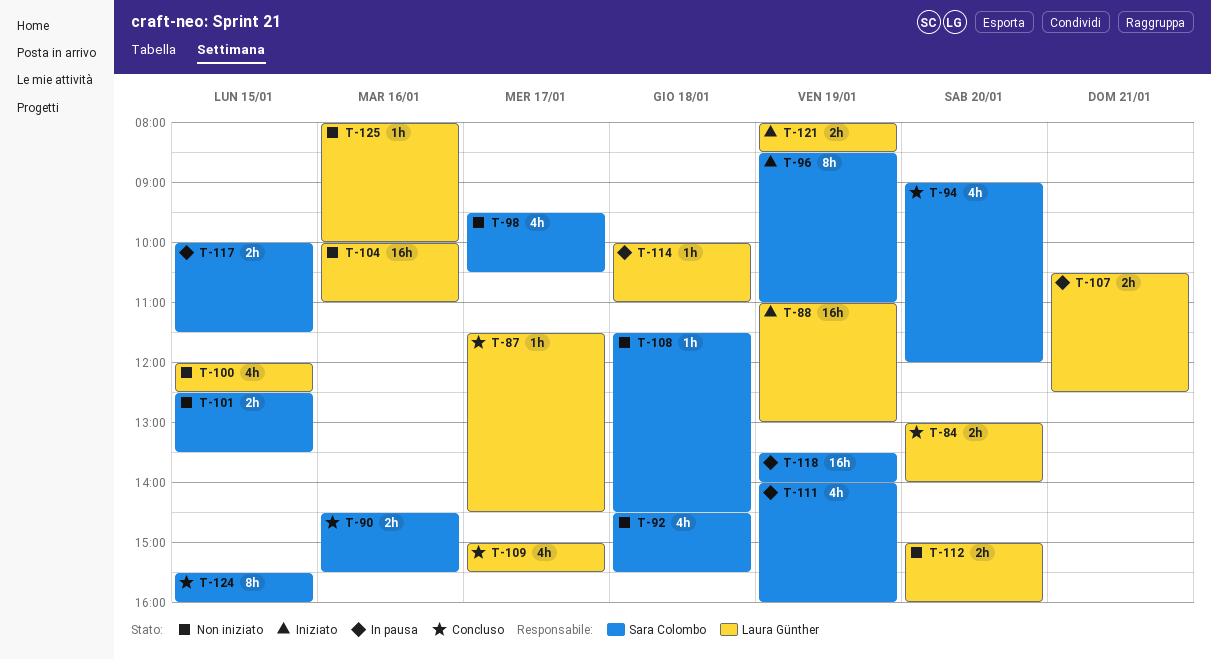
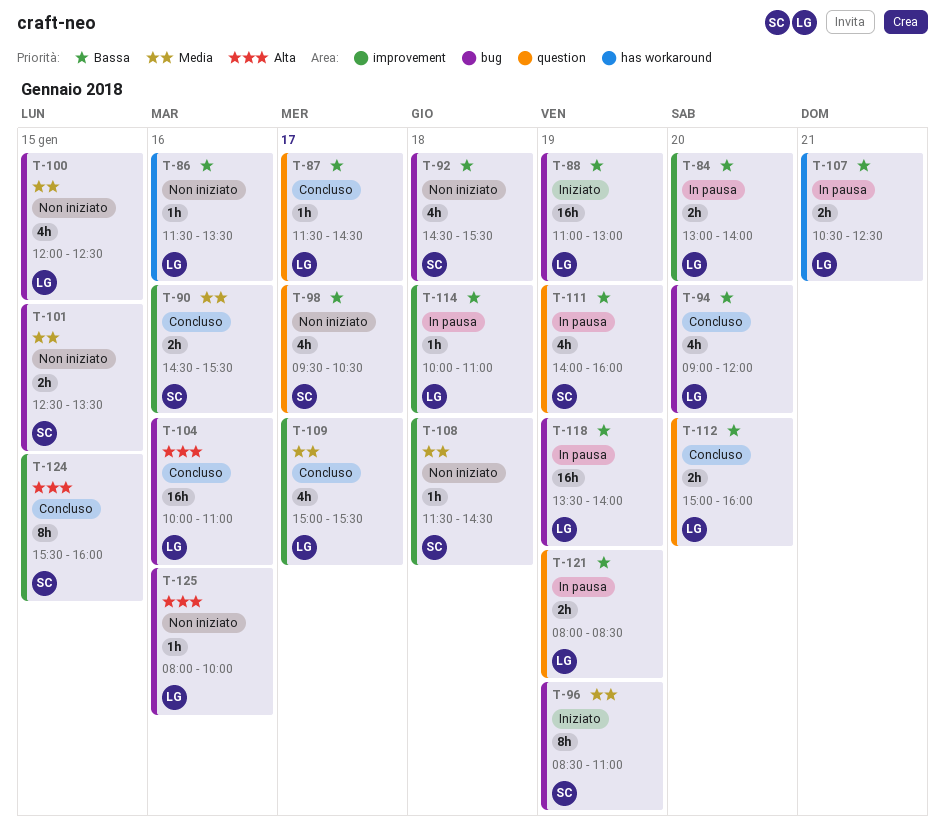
T-84, status: Concluso -> In pausa
T-86: none -> present
T-94, owner: Sara Colombo -> Laura Günther
T-104, status: Non iniziato -> Concluso
T-112, status: Non iniziato -> Concluso
T-117: present -> none
T-118, owner: Sara Colombo -> Laura Günther
T-121, status: Iniziato -> In pausa

